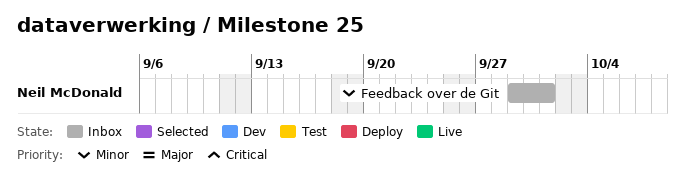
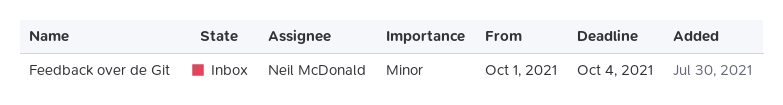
Feedback over de Git, start: Sep 29 -> Oct 1
Feedback over de Git, due: Oct 1 -> Oct 4

